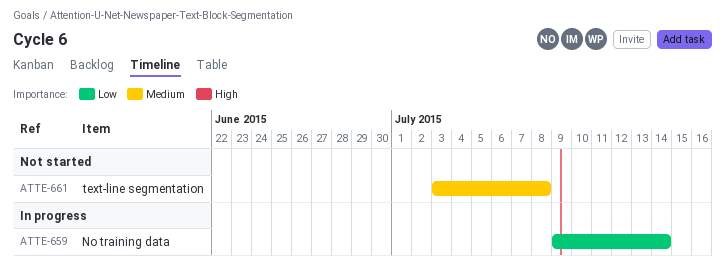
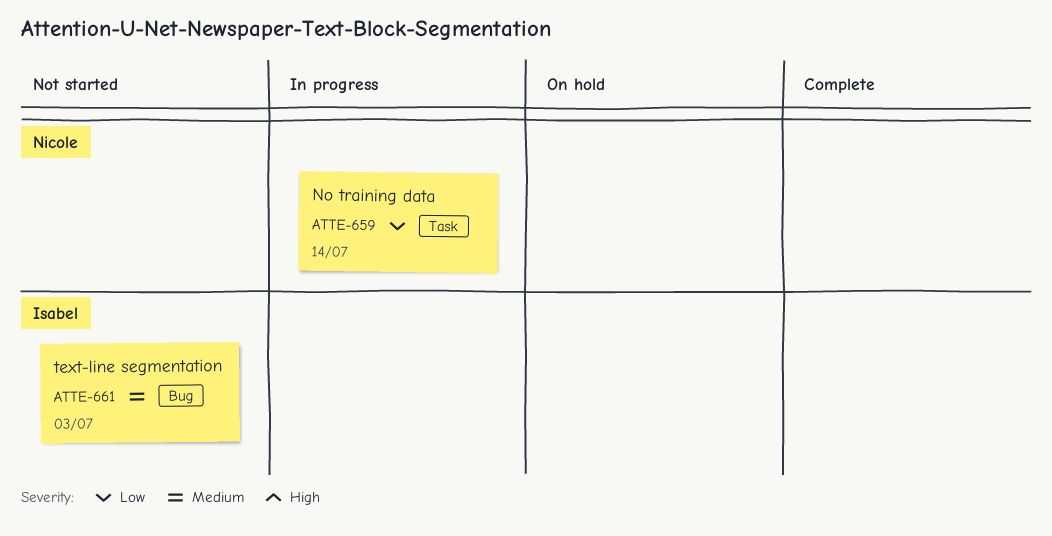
ATTE-661, due: Jul 8 -> Jul 3

